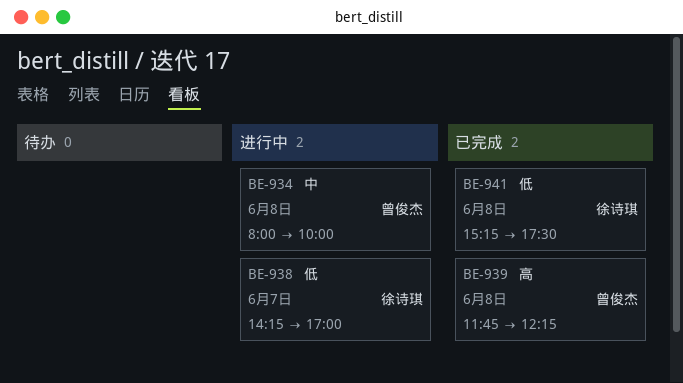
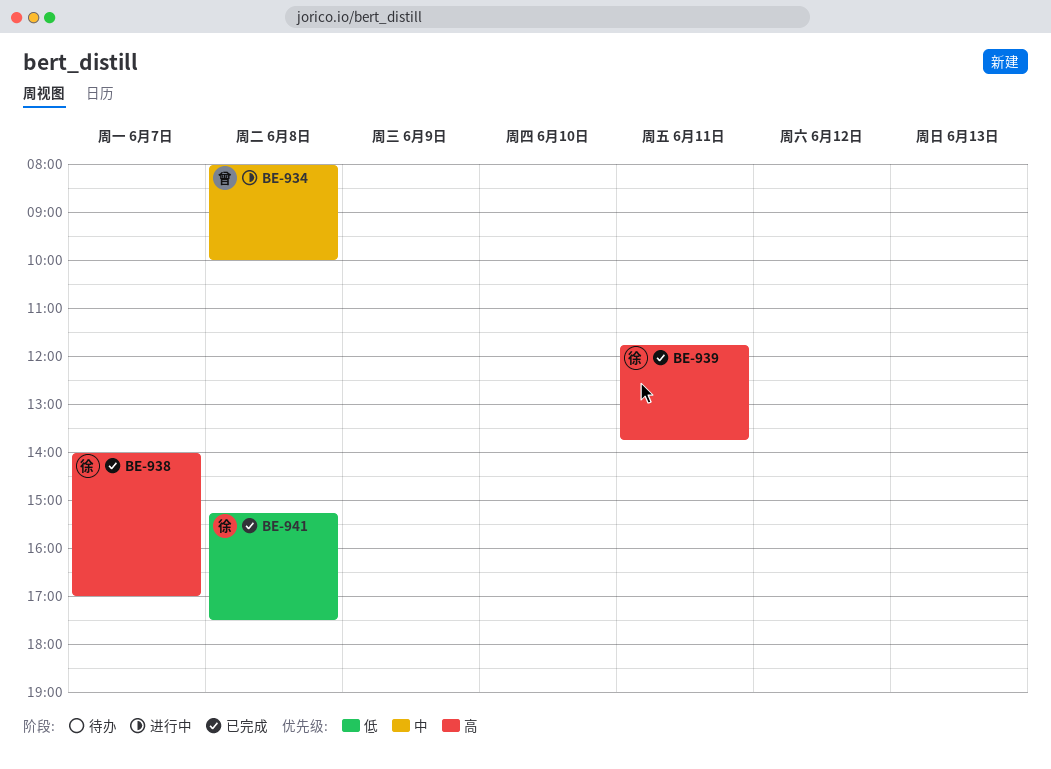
BE-938, status: 进行中 -> 已完成
BE-938, priority: 低 -> 高
BE-938, begins: 14:15 -> 14:00
BE-939, owner: 曾俊杰 -> 徐诗琪
BE-939, day: Jun 8 -> Jun 11
BE-939, ends: 12:15 -> 13:45

